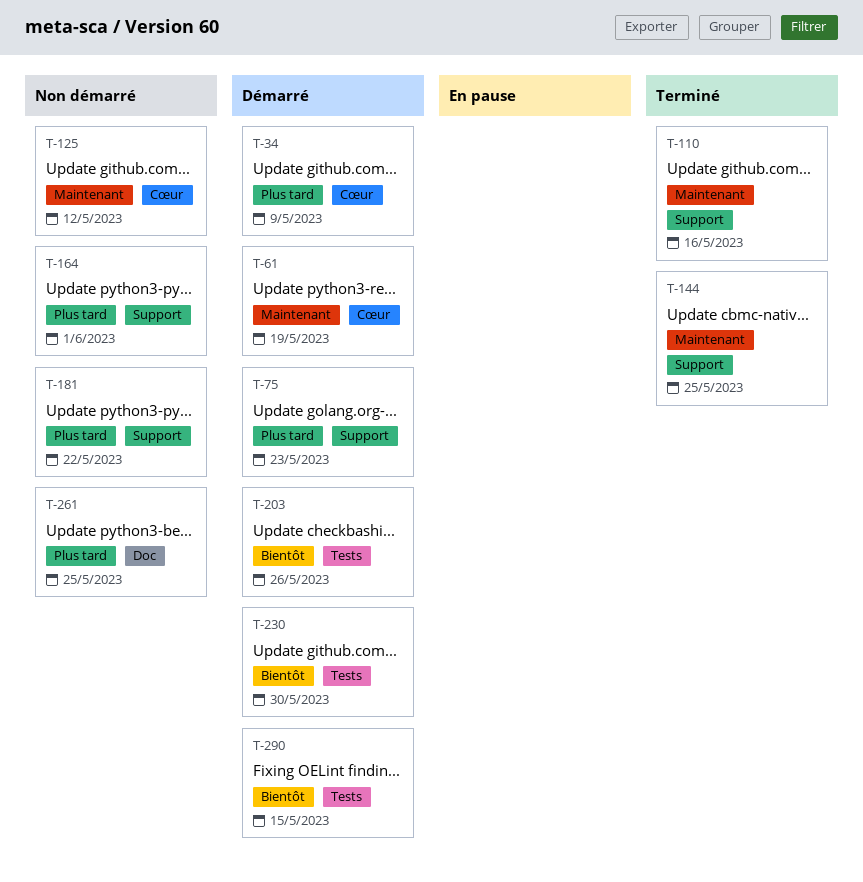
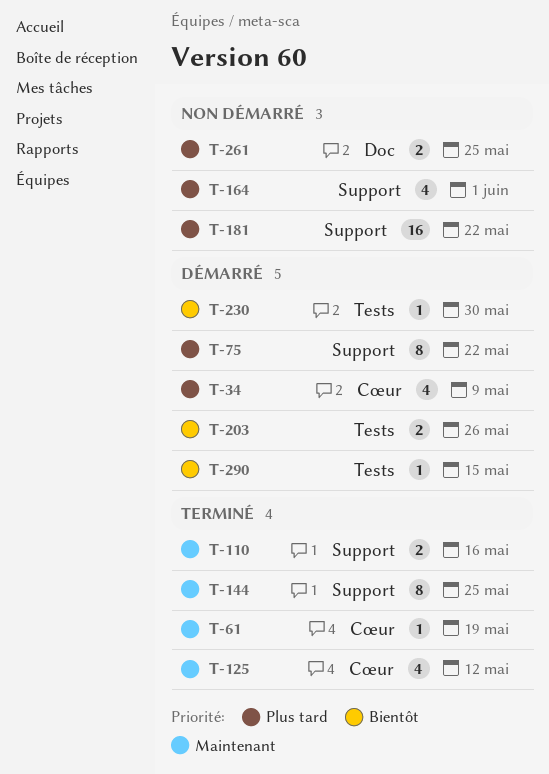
T-61, status: Démarré -> Terminé
T-75, due: May 23 -> May 22
T-125, status: Non démarré -> Terminé

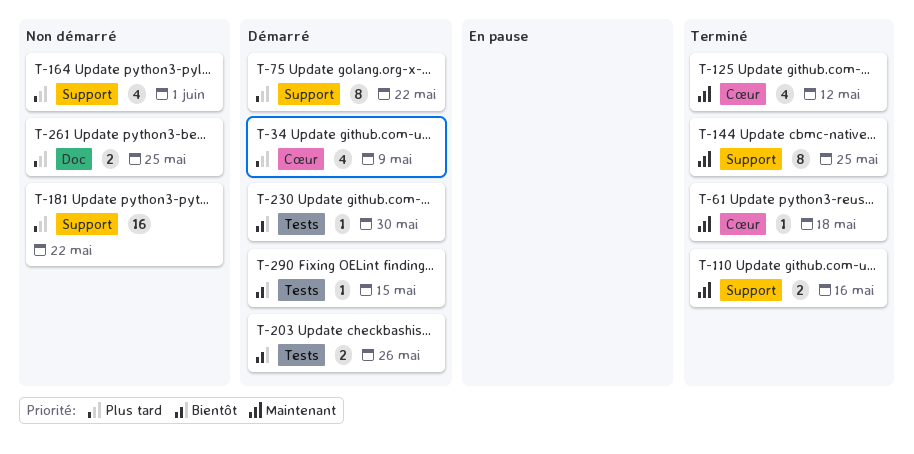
T-61, due: May 19 -> May 18

